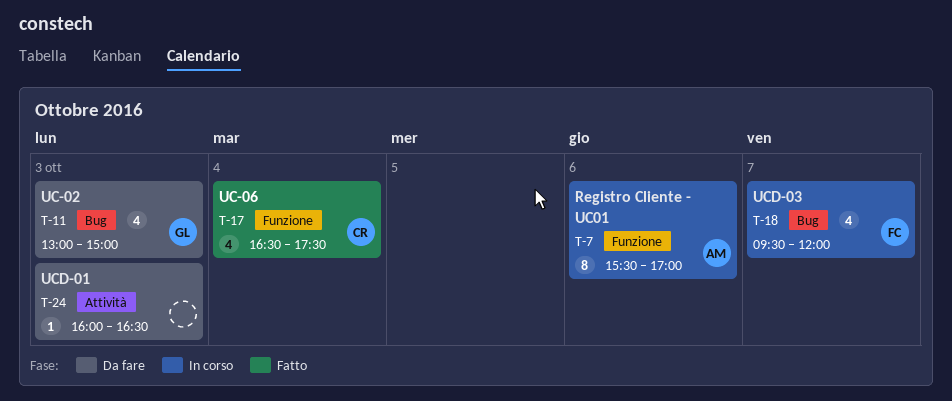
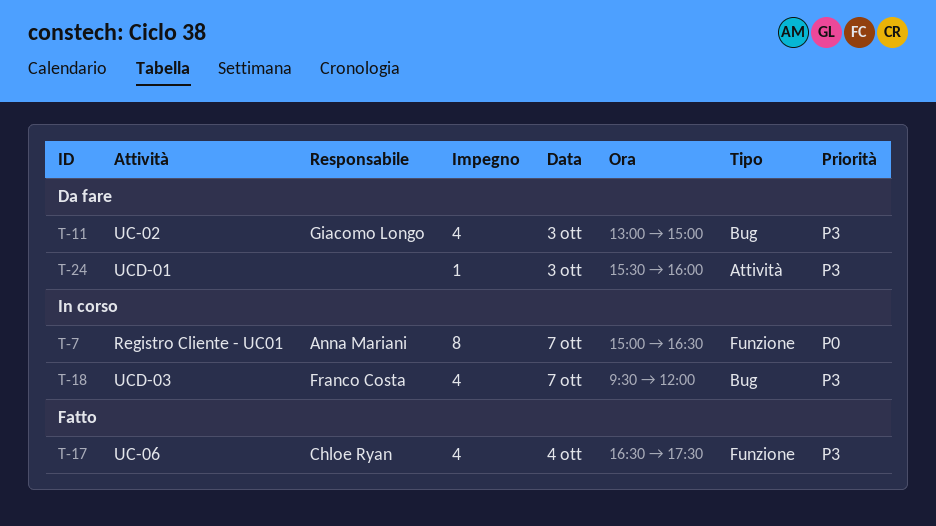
T-7, day: Oct 6 -> Oct 7
T-7, begins: 15:30 -> 15:00
T-7, ends: 17:00 -> 16:30
T-24, begins: 16:00 -> 15:30
T-24, ends: 16:30 -> 16:00

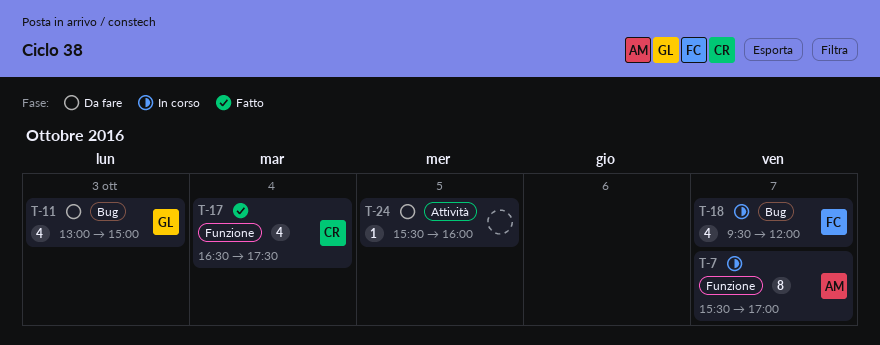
T-7, begins: 15:00 -> 15:30
T-7, ends: 16:30 -> 17:00
T-24, day: Oct 3 -> Oct 5

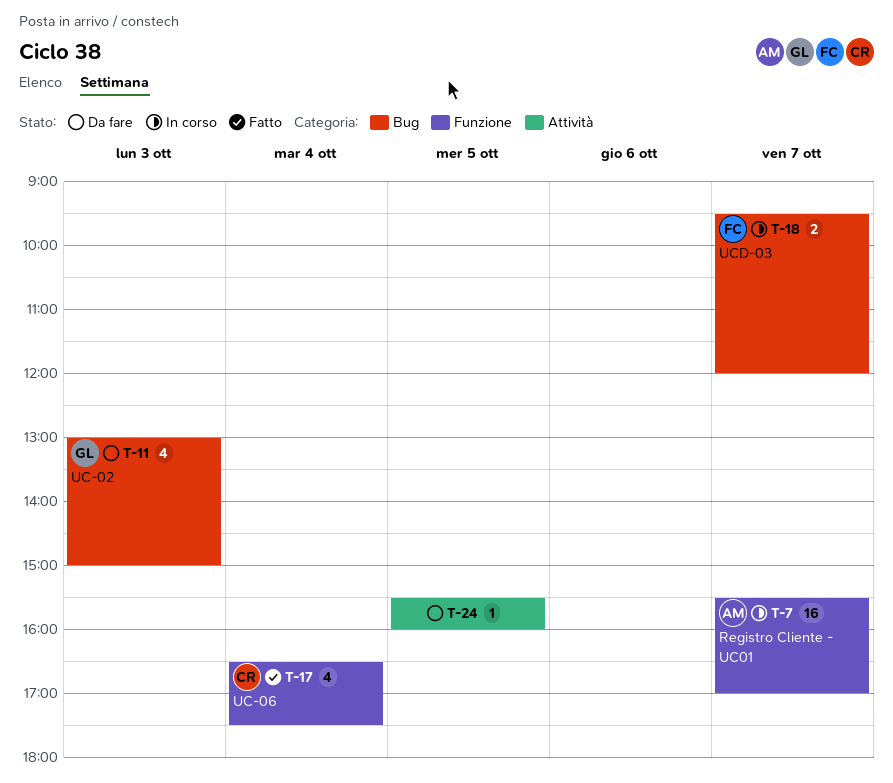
T-7, estimate: 8 -> 16
T-18, estimate: 4 -> 2

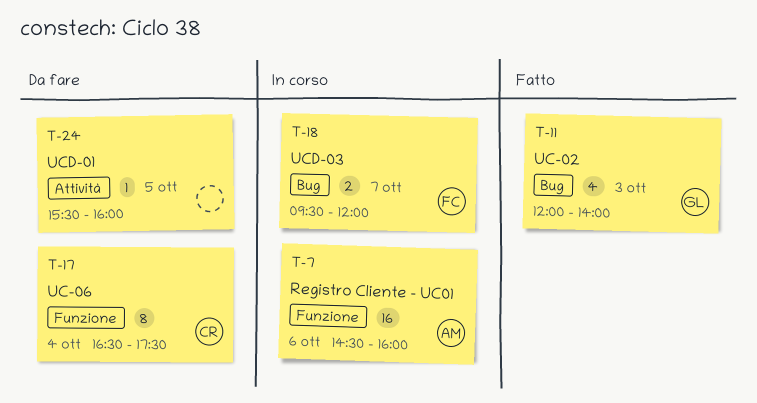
T-7, day: Oct 7 -> Oct 6
T-7, begins: 15:30 -> 14:30
T-7, ends: 17:00 -> 16:00
T-11, status: Da fare -> Fatto
T-11, begins: 13:00 -> 12:00
T-11, ends: 15:00 -> 14:00
T-17, status: Fatto -> Da fare
T-17, estimate: 4 -> 8

